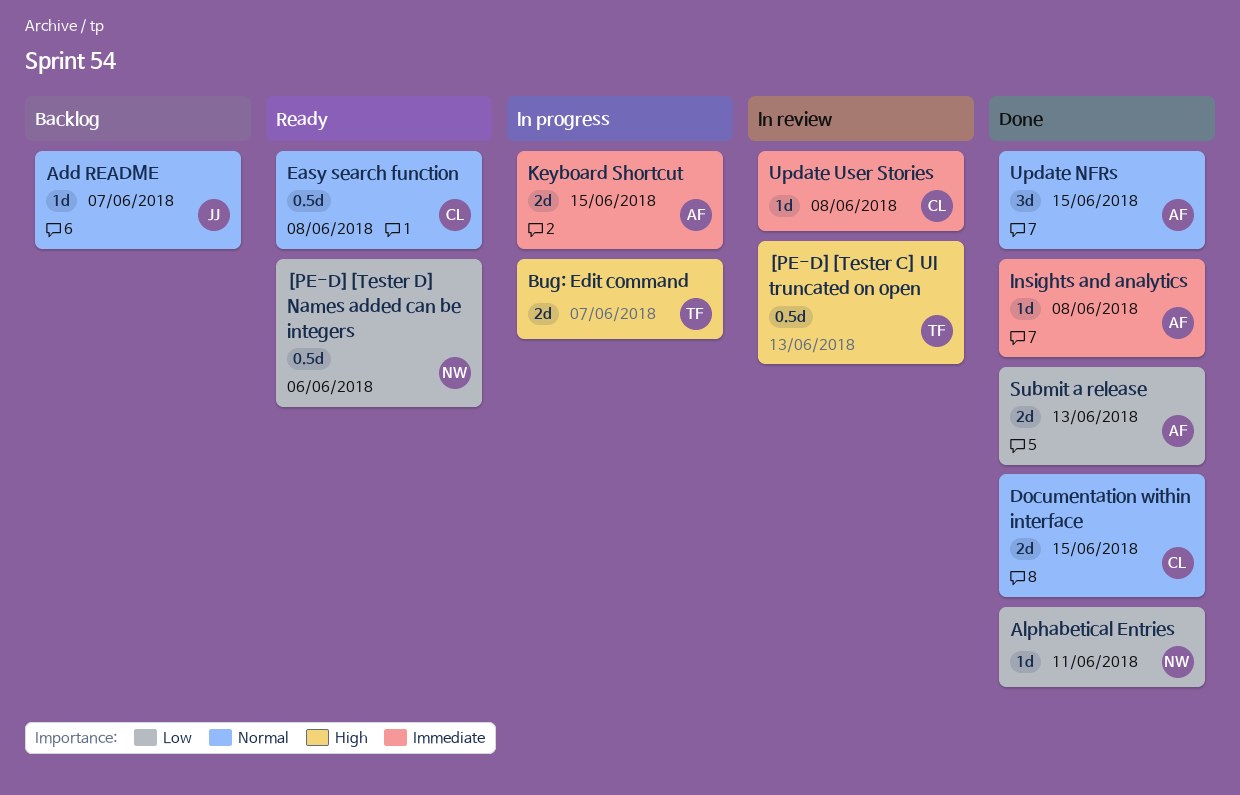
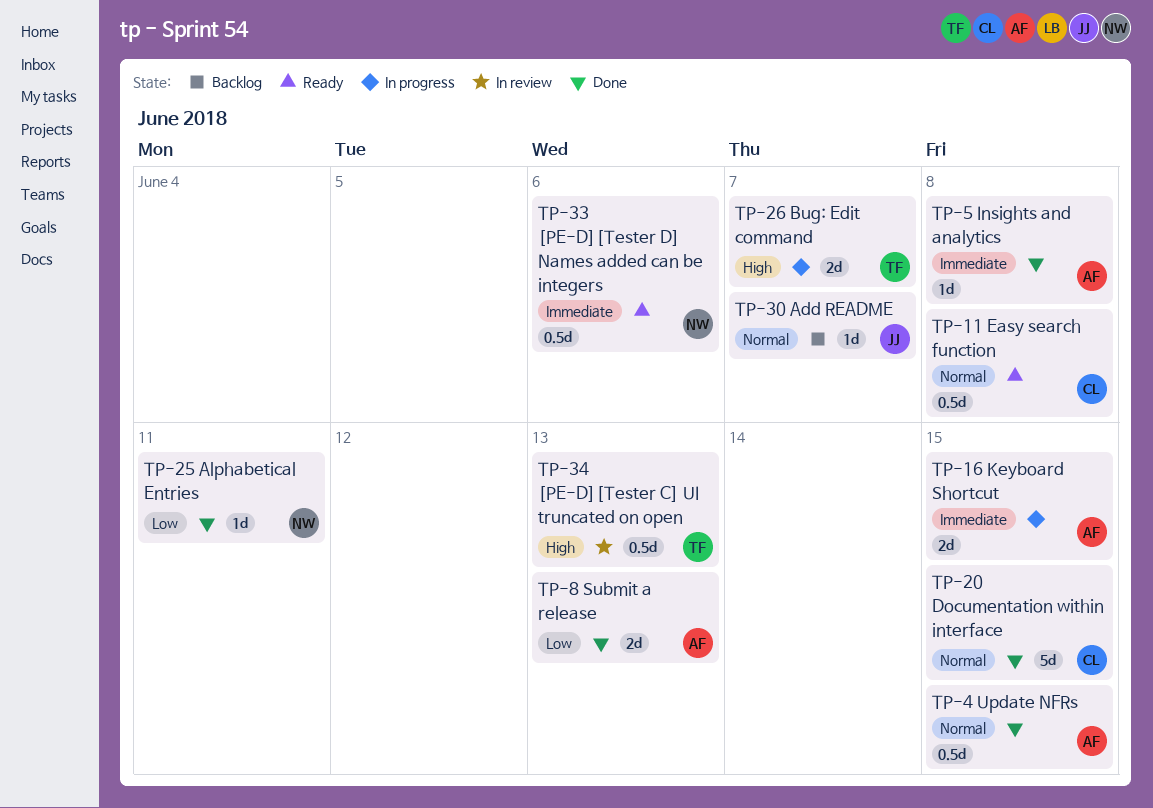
[PE-D][Tester D] Names added can be integers, priority: Low -> Immediate
Documentation within interface, estimate: 2d -> 5d
Update NFRs, estimate: 3d -> 0.5d
Update User Stories: present -> none

